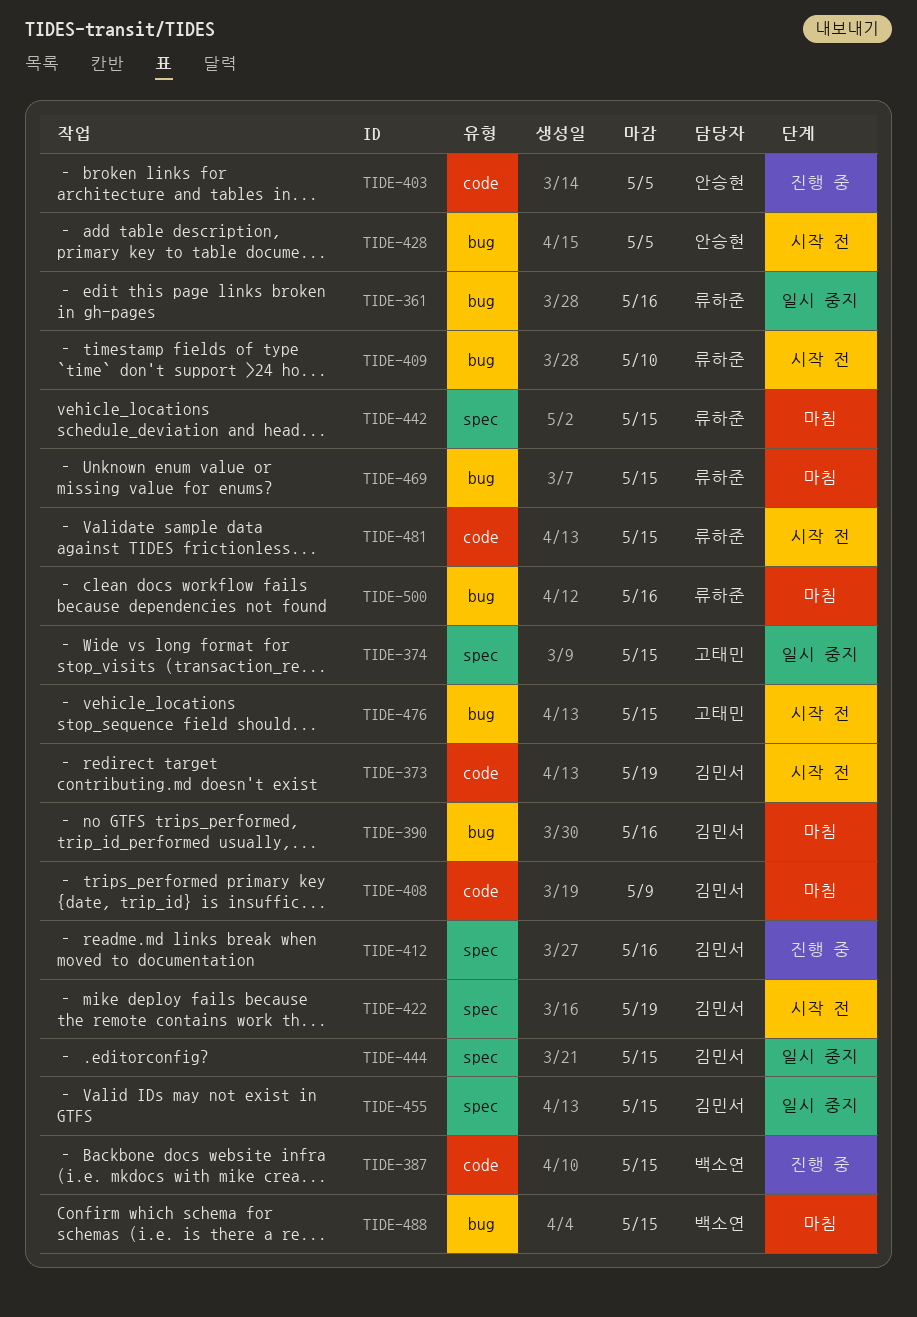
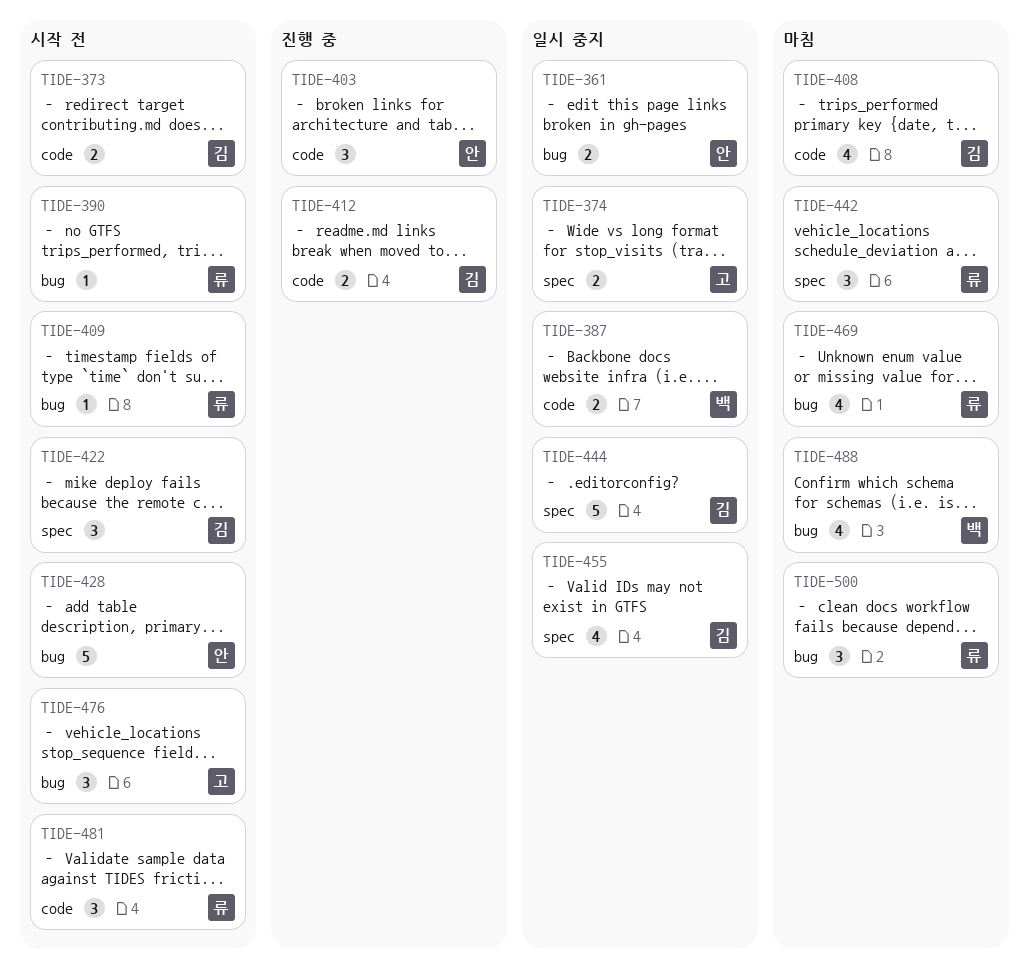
TIDE-361, owner: 류하준 -> 안승현
TIDE-387, status: 진행 중 -> 일시 중지
TIDE-390, status: 마침 -> 시작 전
TIDE-390, owner: 김민서 -> 류하준
TIDE-412, label: spec -> code

